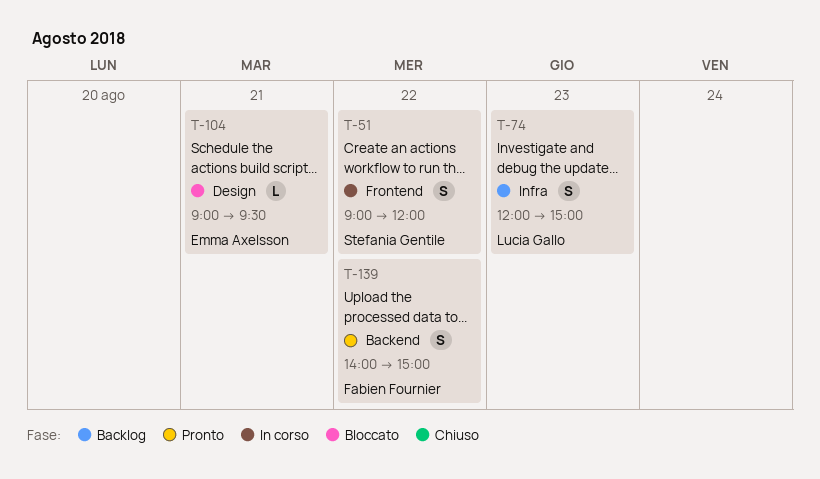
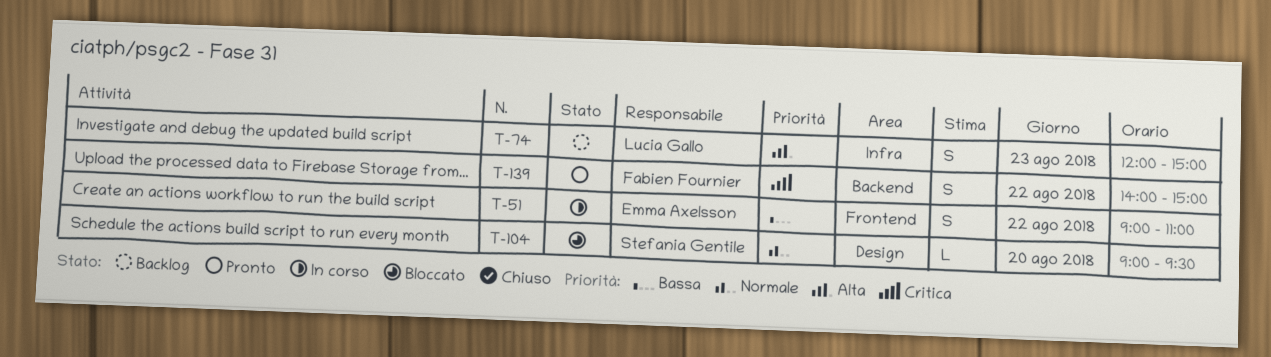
T-51, owner: Stefania Gentile -> Emma Axelsson
T-51, ends: 12:00 -> 11:00
T-104, owner: Emma Axelsson -> Stefania Gentile
T-104, day: Aug 21 -> Aug 20

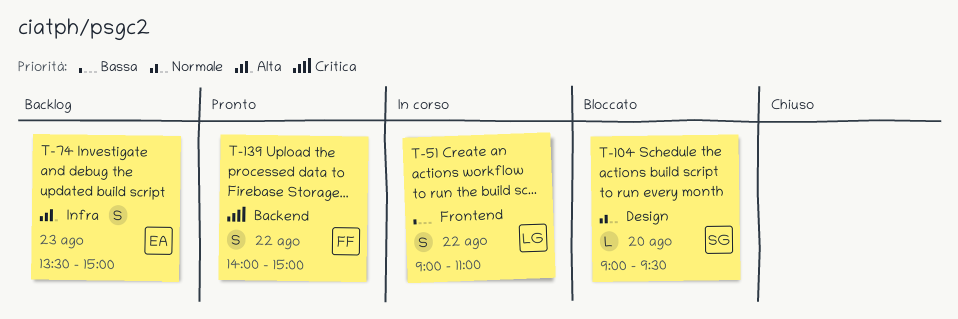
T-51, owner: Emma Axelsson -> Lucia Gallo
T-74, owner: Lucia Gallo -> Emma Axelsson
T-74, begins: 12:00 -> 13:30

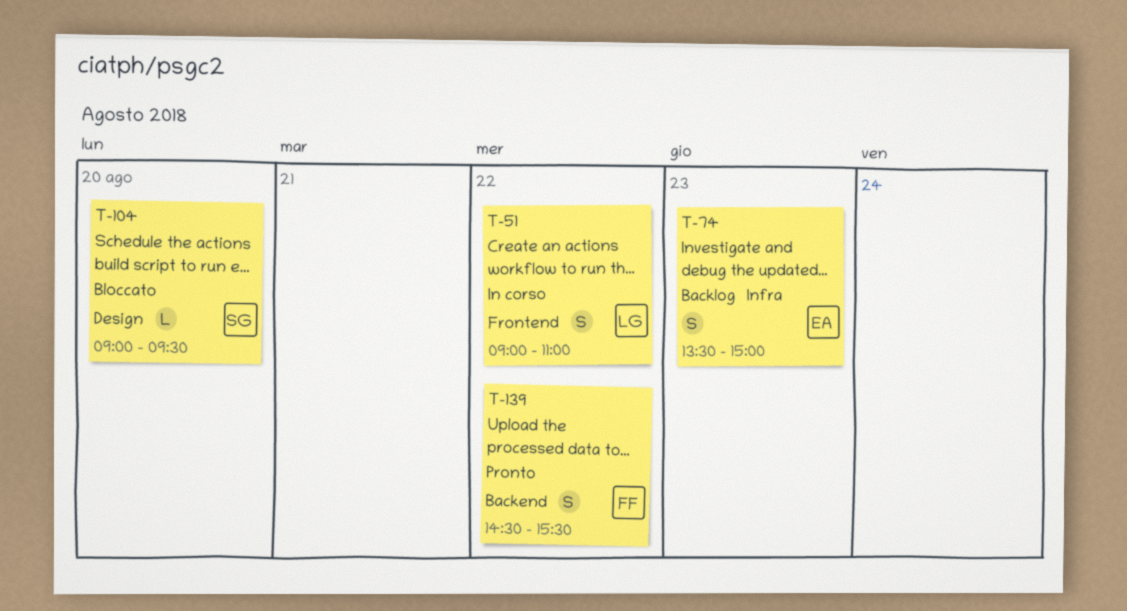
T-139, begins: 14:00 -> 14:30
T-139, ends: 15:00 -> 15:30

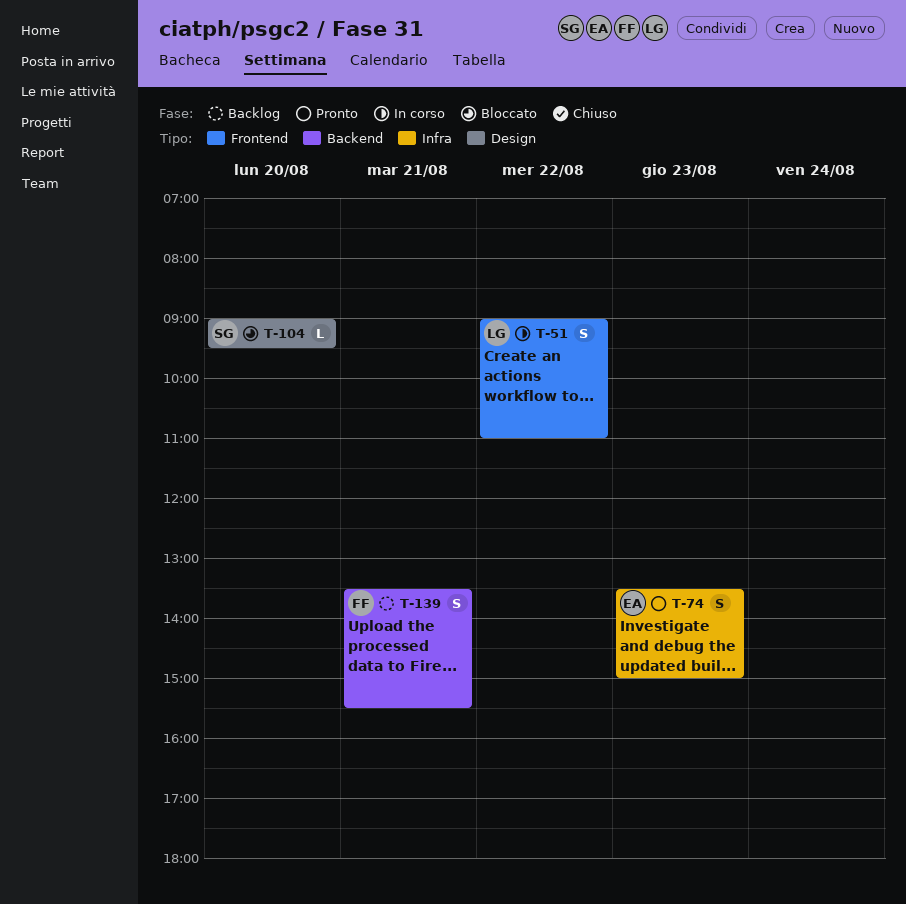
T-74, status: Backlog -> Pronto
T-139, status: Pronto -> Backlog
T-139, day: Aug 22 -> Aug 21
T-139, begins: 14:30 -> 13:30

